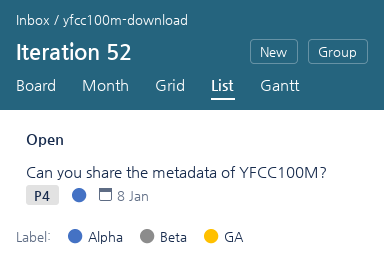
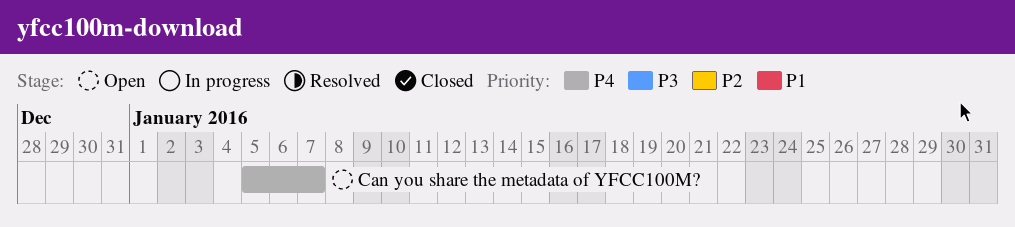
Can you share the metadata of YFCC100M?, due: Jan 8 -> Jan 7

